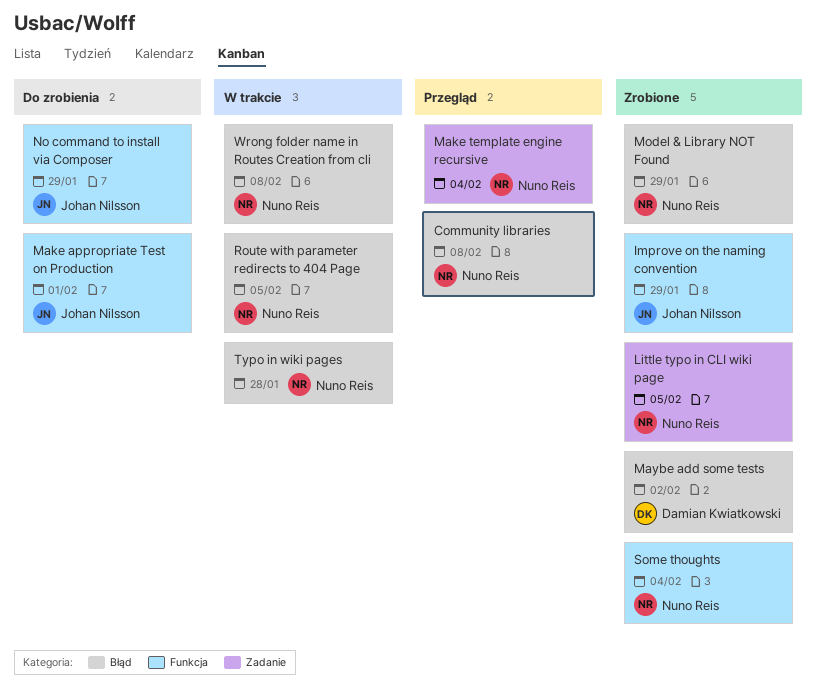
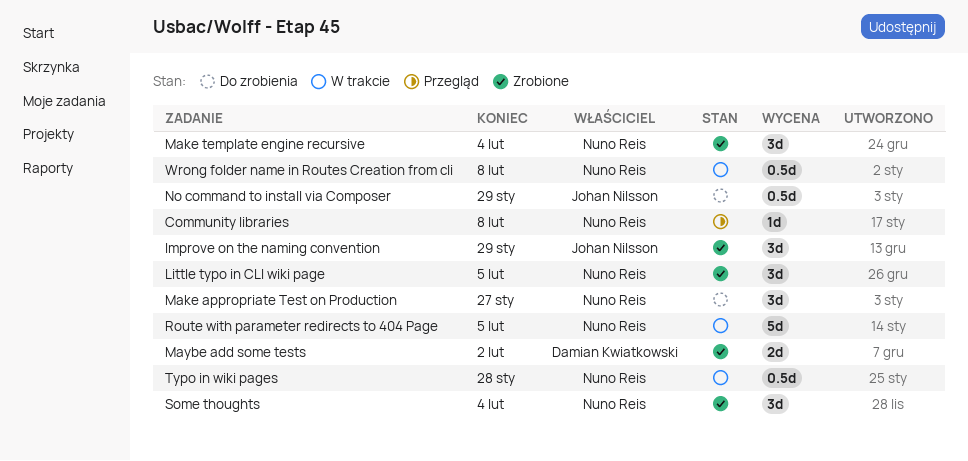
Make appropriate Test on Production, owner: Johan Nilsson -> Nuno Reis
Make appropriate Test on Production, due: Feb 1 -> Jan 27
Make template engine recursive, status: Przegląd -> Zrobione
Model & Library NOT Found: present -> none

